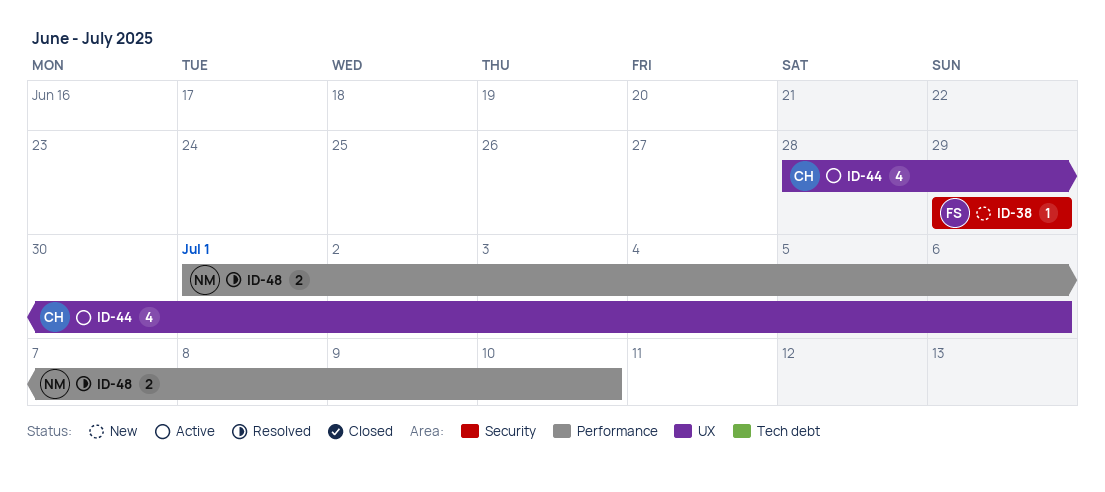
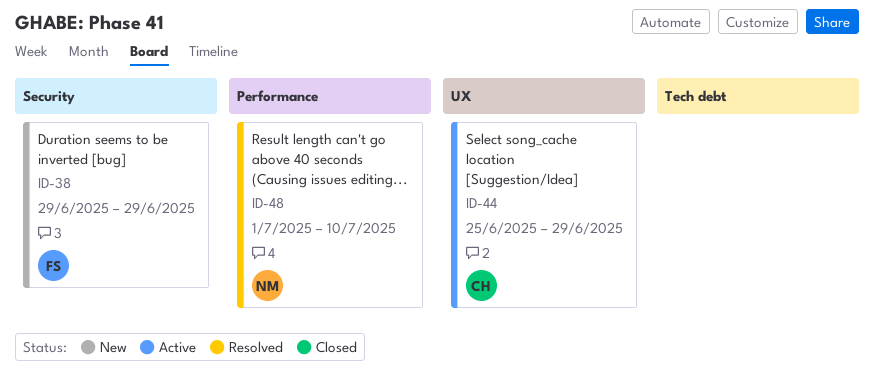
ID-44, start: Jun 28 -> Jun 25
ID-44, due: Jul 6 -> Jun 29

